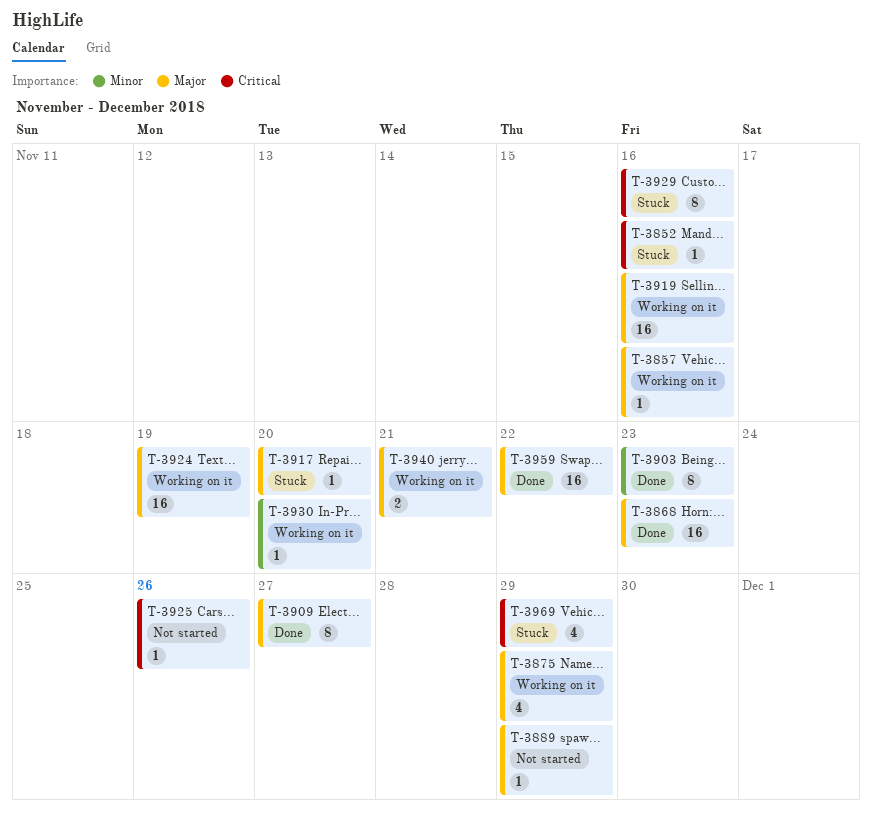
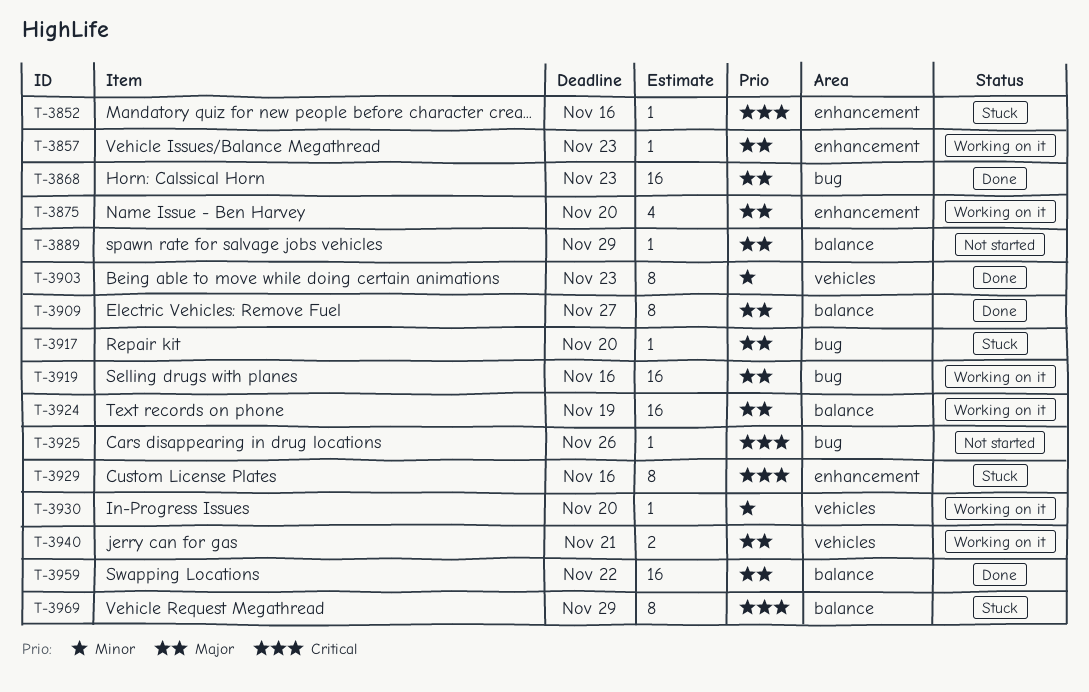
T-3857, due: Nov 16 -> Nov 23
T-3875, due: Nov 29 -> Nov 20
T-3969, estimate: 4 -> 8

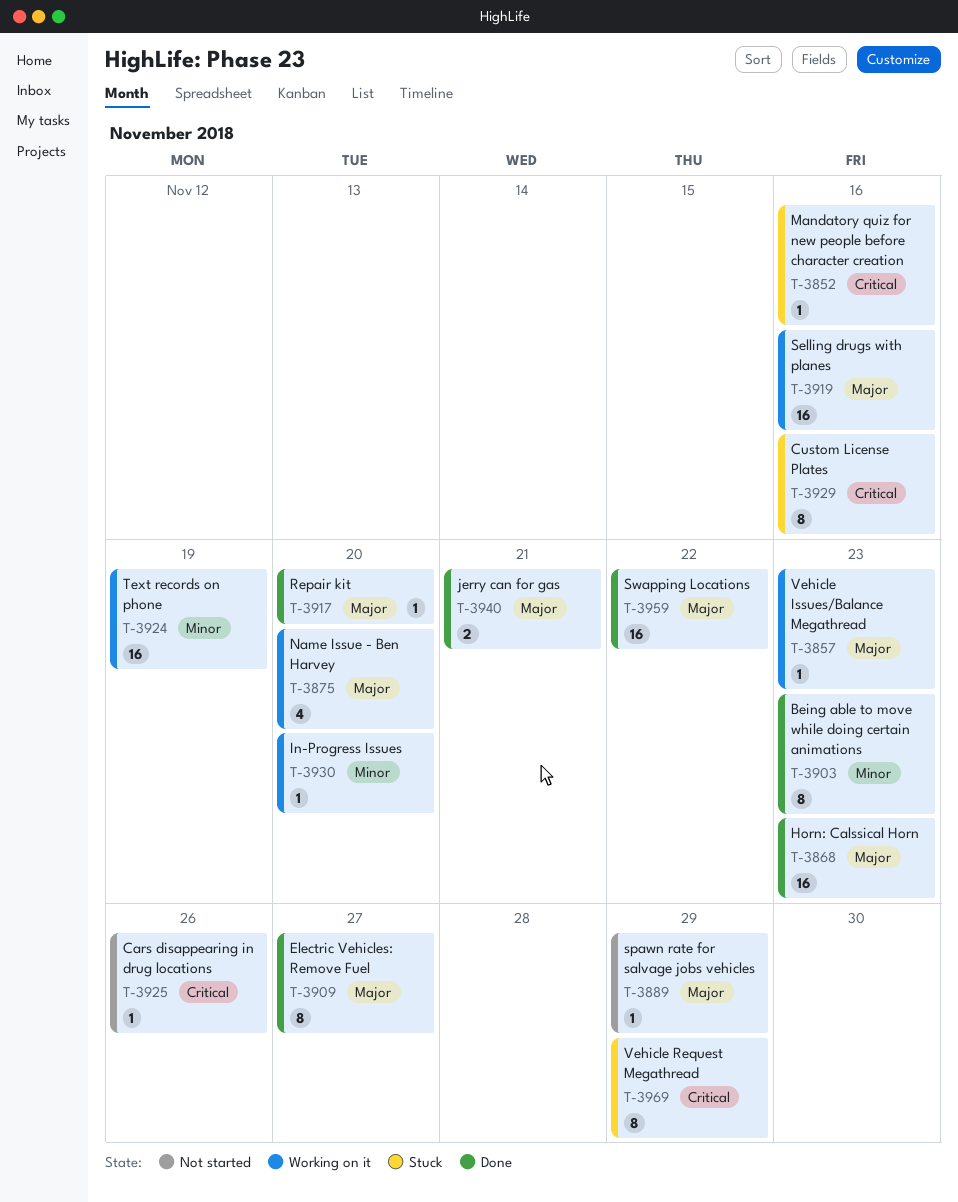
T-3917, status: Stuck -> Done
T-3924, priority: Major -> Minor
T-3940, status: Working on it -> Done

